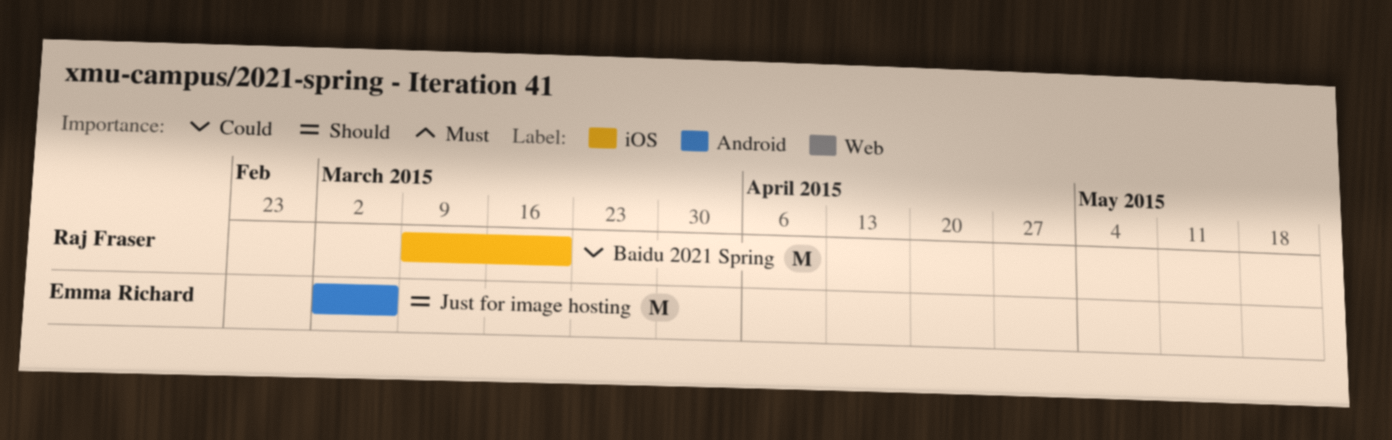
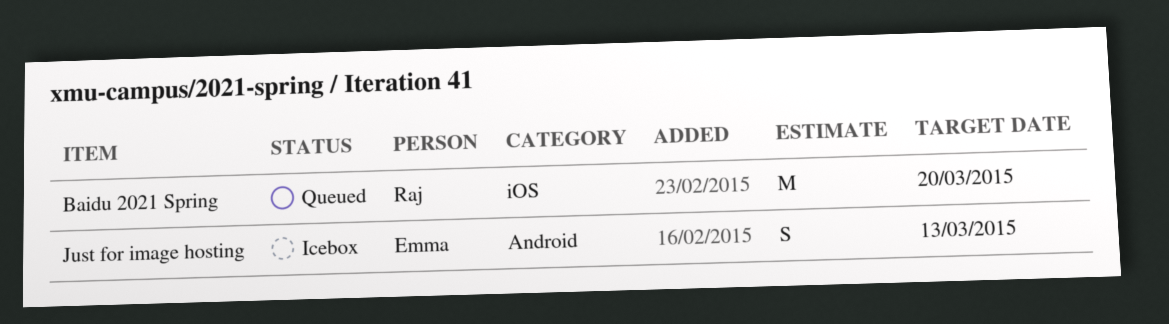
Just for image hosting, estimate: M -> S
Just for image hosting, due: Mar 6 -> Mar 13

